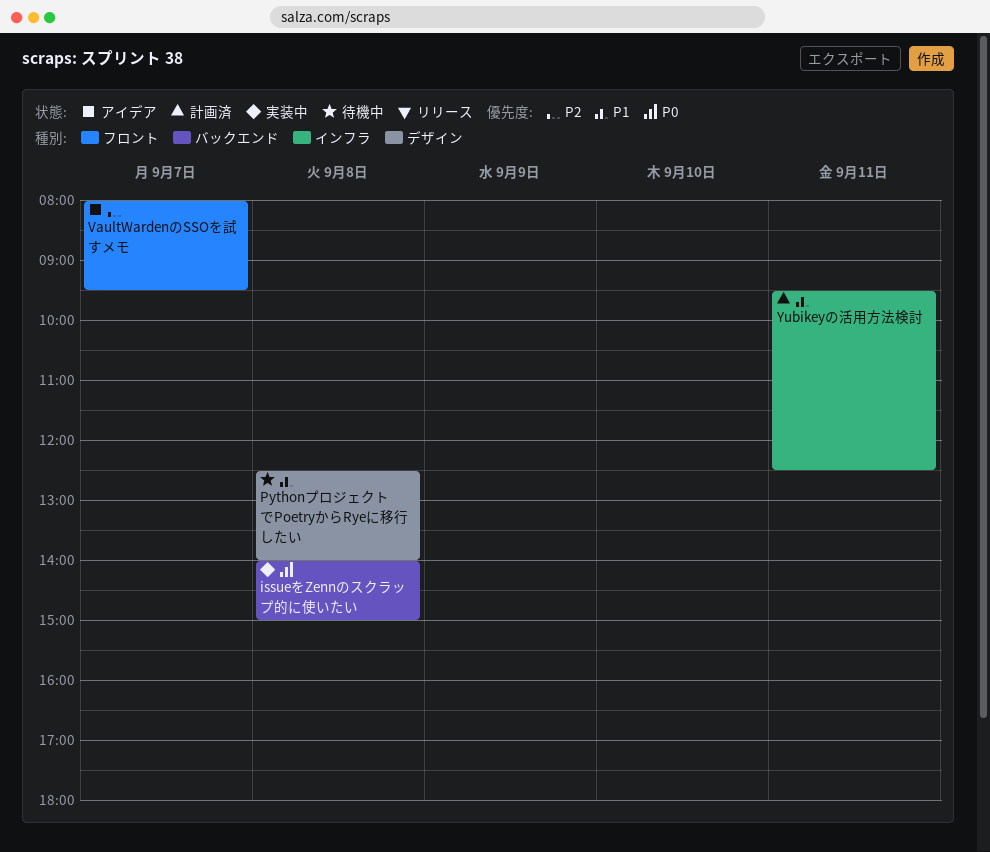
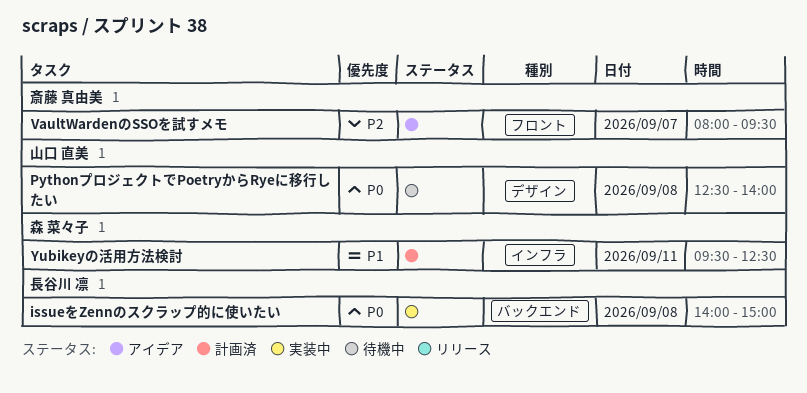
PythonプロジェクトでPoetryからRyeに移行したい, priority: P1 -> P0

